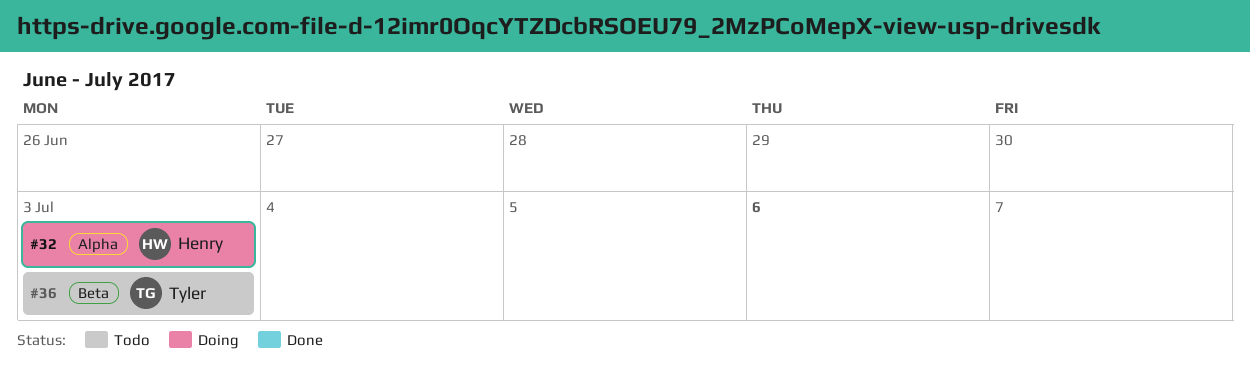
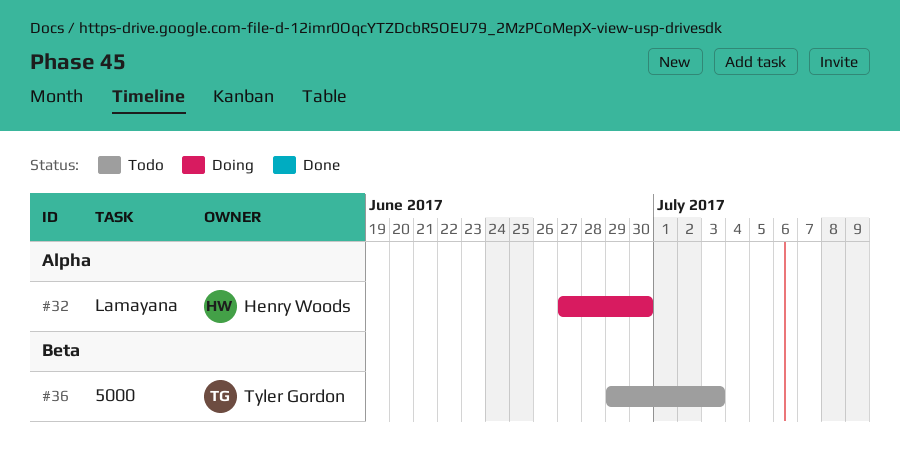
#32, due: Jul 3 -> Jun 30

